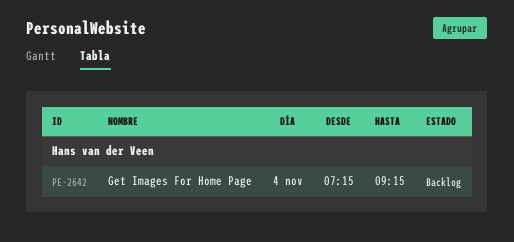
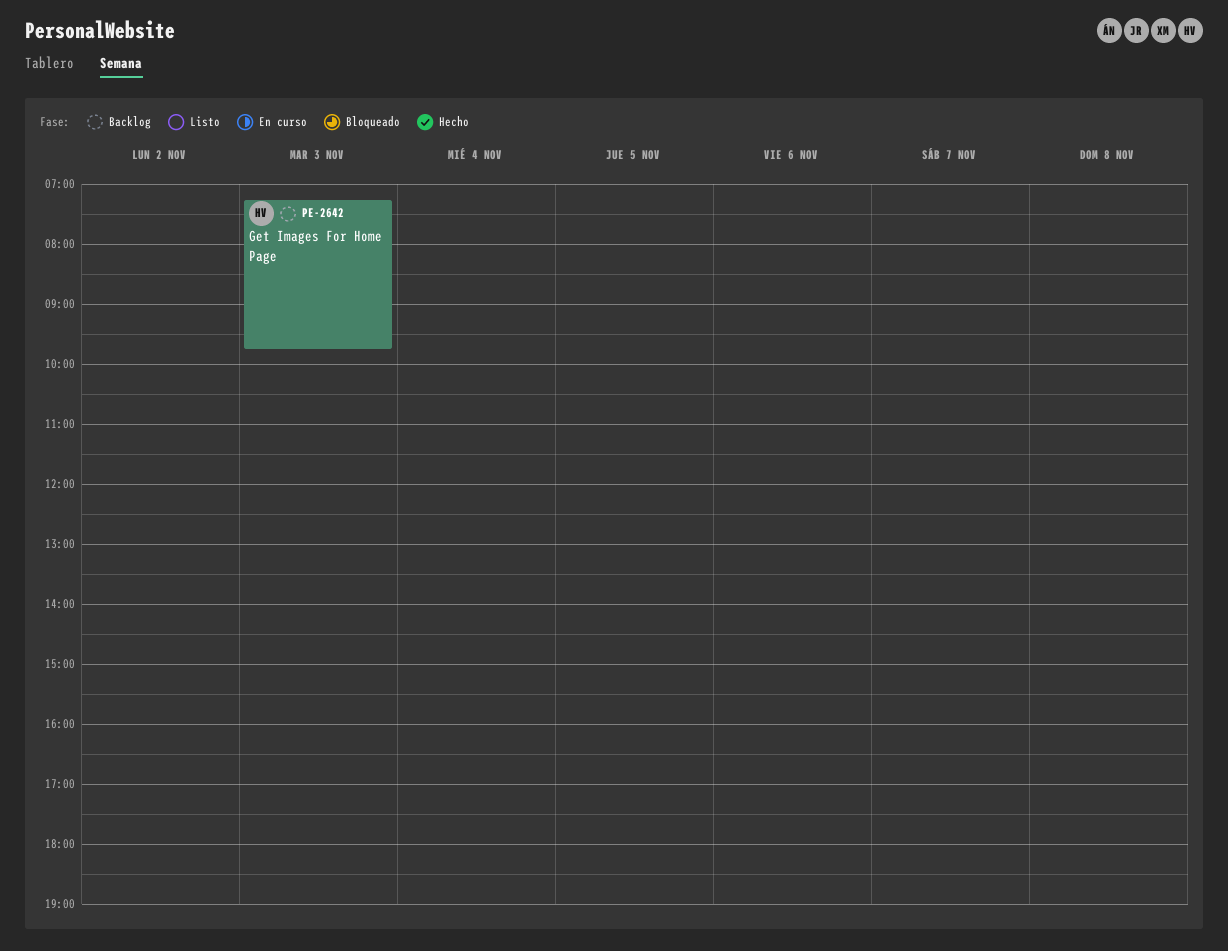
PE-2642, day: Nov 4 -> Nov 3
PE-2642, ends: 09:15 -> 09:45

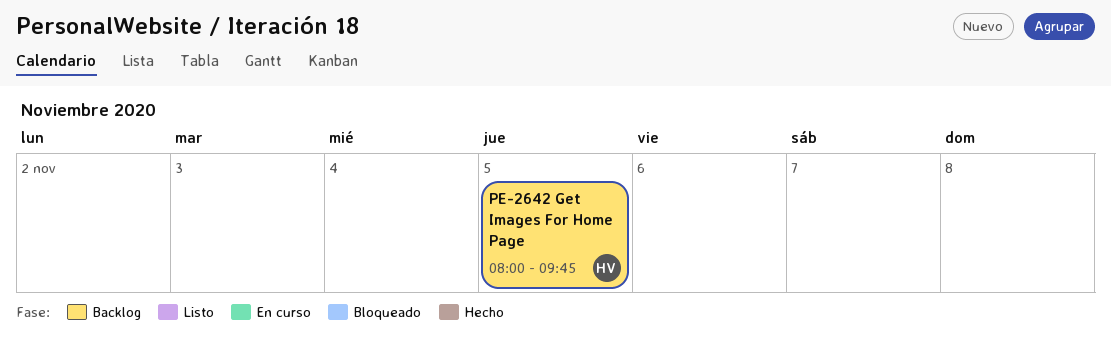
PE-2642, day: Nov 3 -> Nov 5
PE-2642, begins: 07:15 -> 08:00

